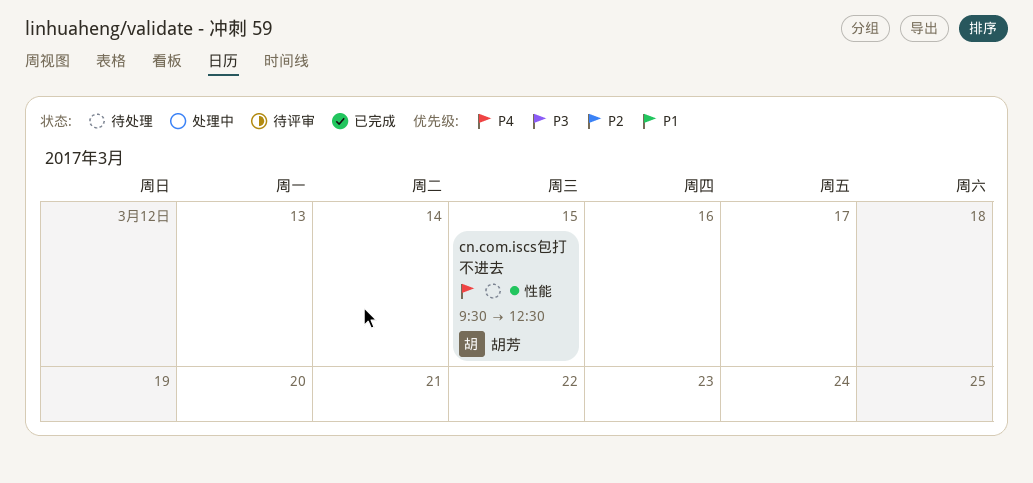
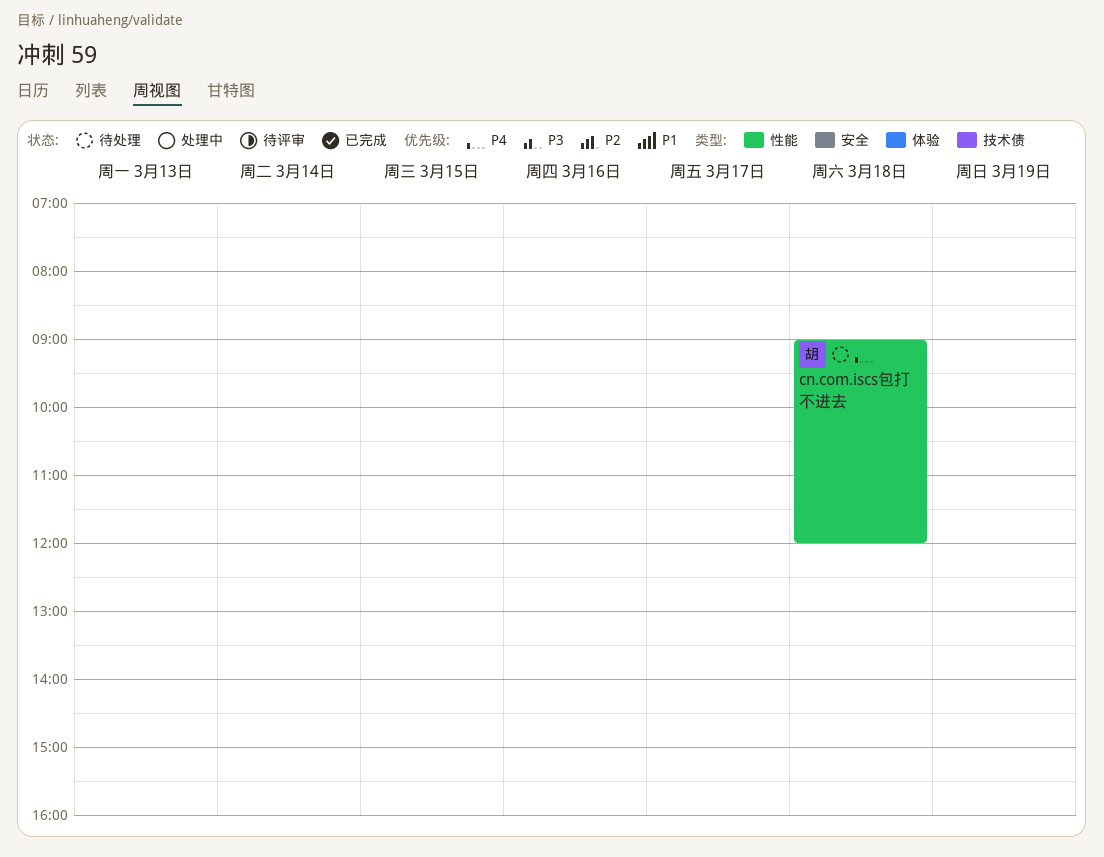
cn.com.iscs包打不进去, day: Mar 15 -> Mar 18
cn.com.iscs包打不进去, begins: 09:30 -> 09:00
cn.com.iscs包打不进去, ends: 12:30 -> 12:00

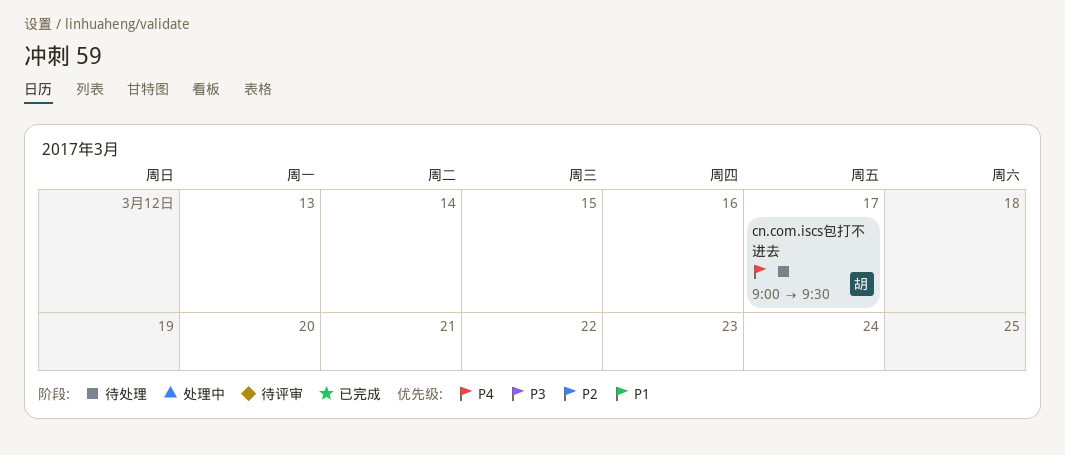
cn.com.iscs包打不进去, day: Mar 18 -> Mar 17
cn.com.iscs包打不进去, ends: 12:00 -> 09:30

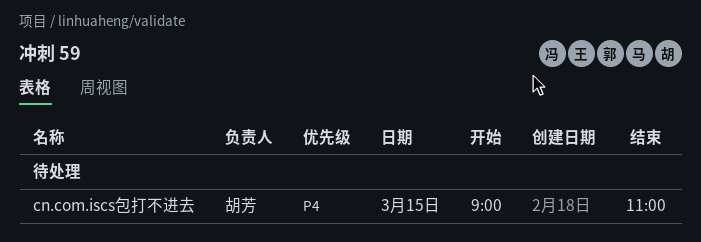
cn.com.iscs包打不进去, day: Mar 17 -> Mar 15
cn.com.iscs包打不进去, ends: 09:30 -> 11:00

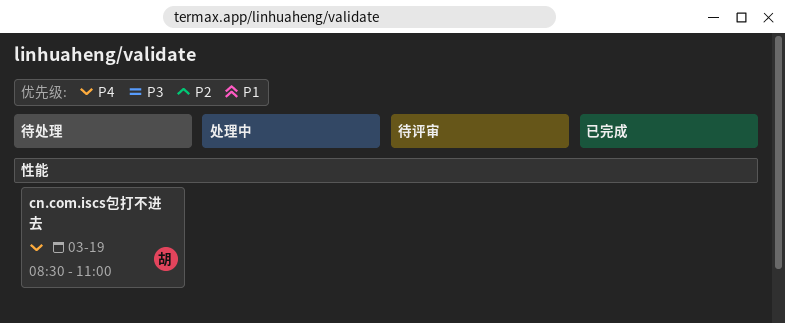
cn.com.iscs包打不进去, day: Mar 15 -> Mar 19
cn.com.iscs包打不进去, begins: 09:00 -> 08:30

